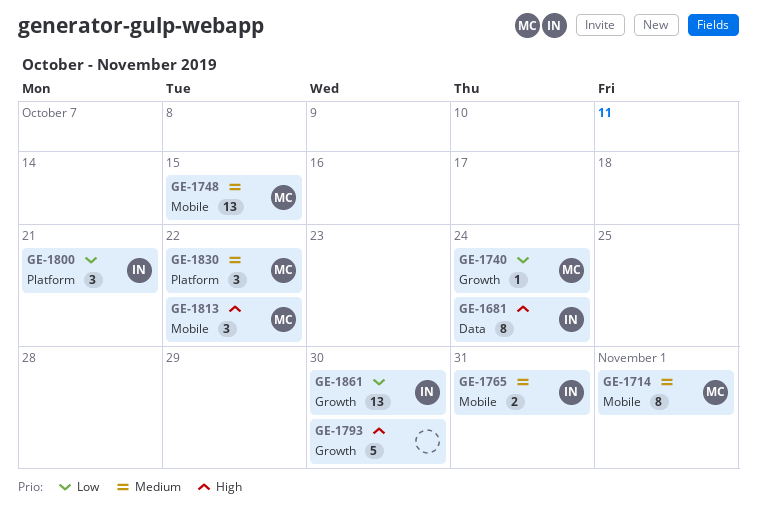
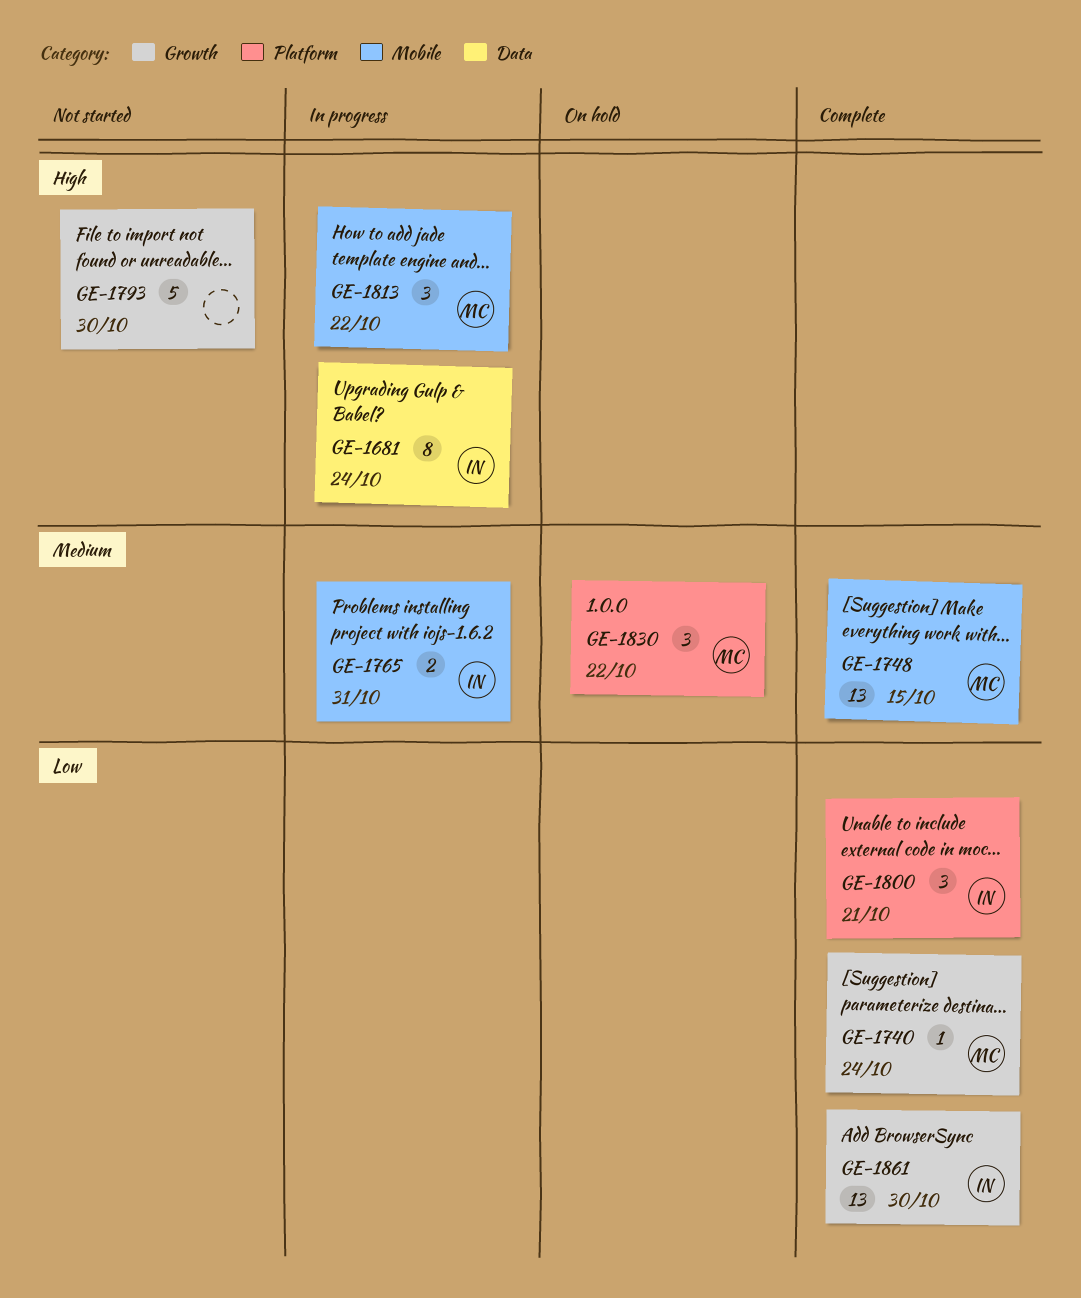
GE-1714: present -> none

